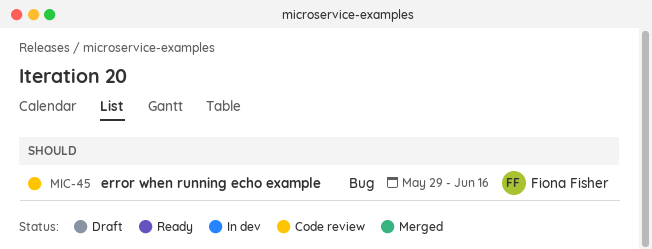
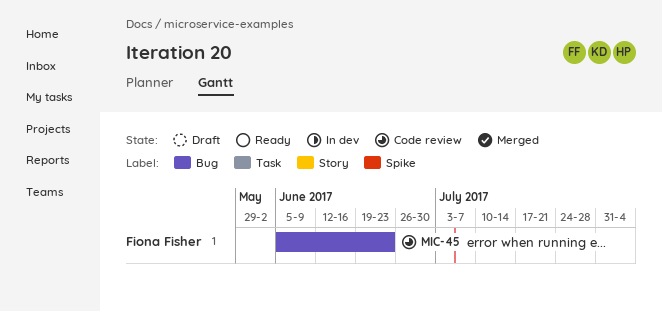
MIC-45, start: May 29 -> Jun 5
MIC-45, due: Jun 16 -> Jun 23

